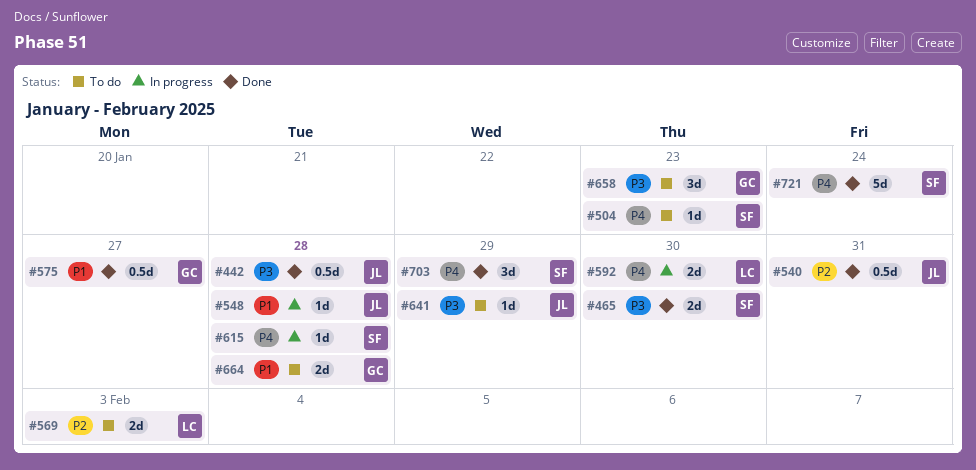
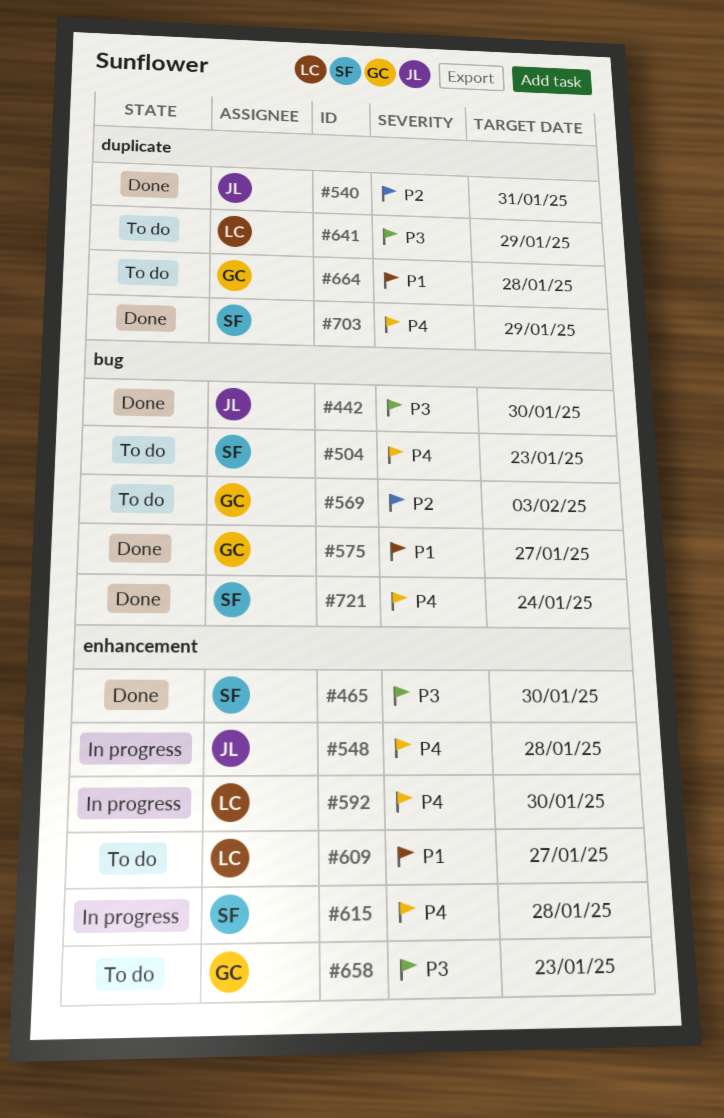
#442, due: Jan 28 -> Jan 30
#548, priority: P1 -> P4
#569, owner: LC -> GC
#609: none -> present
#641, owner: JL -> LC

